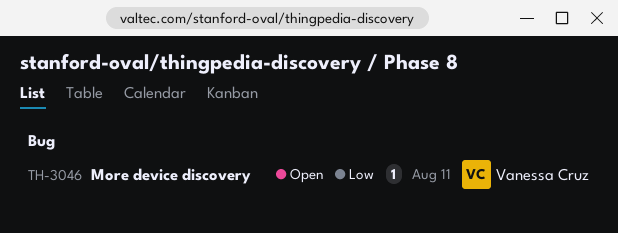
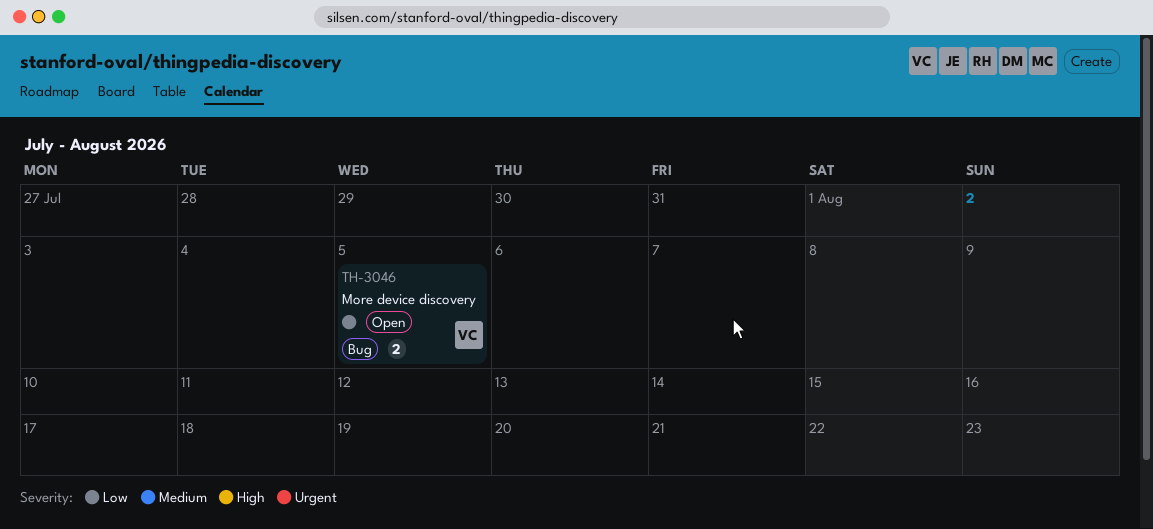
TH-3046, estimate: 1 -> 2
TH-3046, due: Aug 11 -> Aug 5

